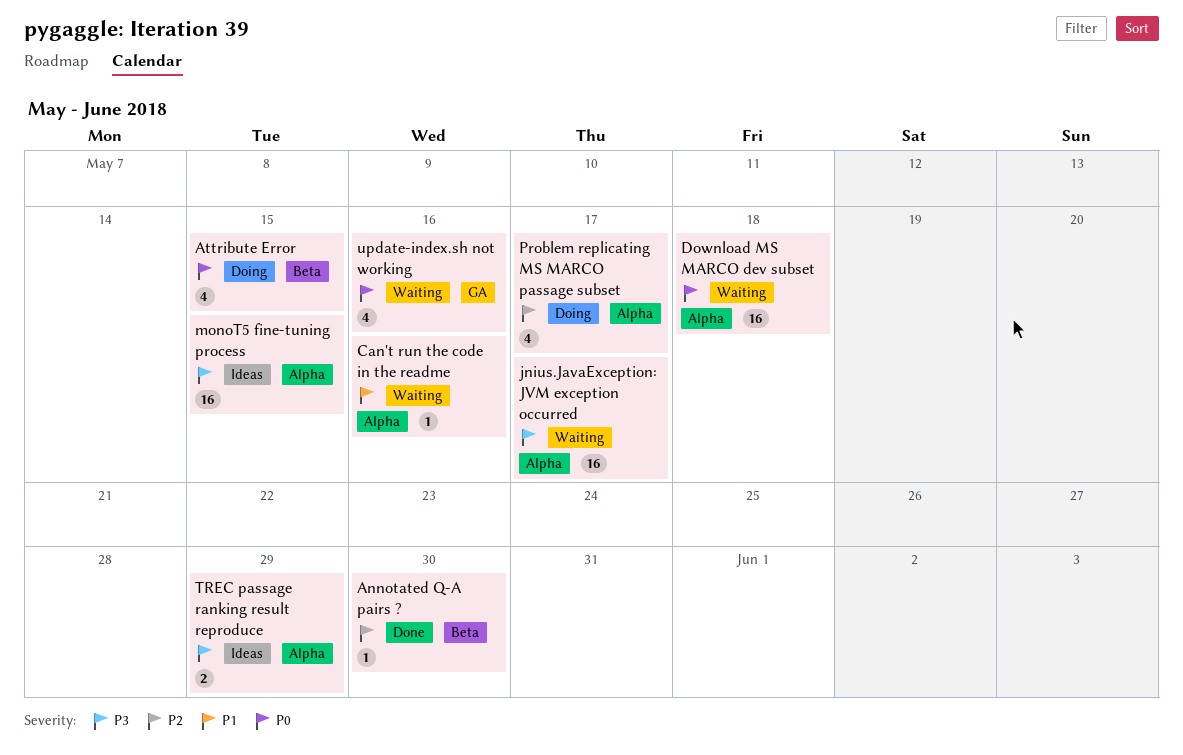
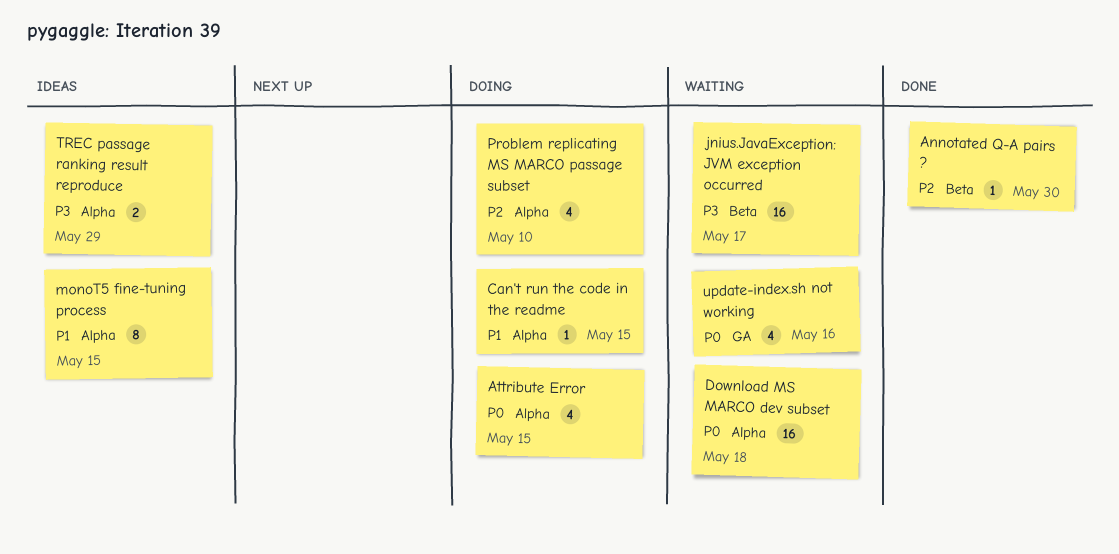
Attribute Error, label: Beta -> Alpha
Can't run the code in the readme, status: Waiting -> Doing
Can't run the code in the readme, due: May 16 -> May 15
jnius.JavaException: JVM exception occurred, label: Alpha -> Beta
monoT5 fine-tuning process, priority: P3 -> P1
monoT5 fine-tuning process, estimate: 16 -> 8
Problem replicating MS MARCO passage subset, due: May 17 -> May 10

